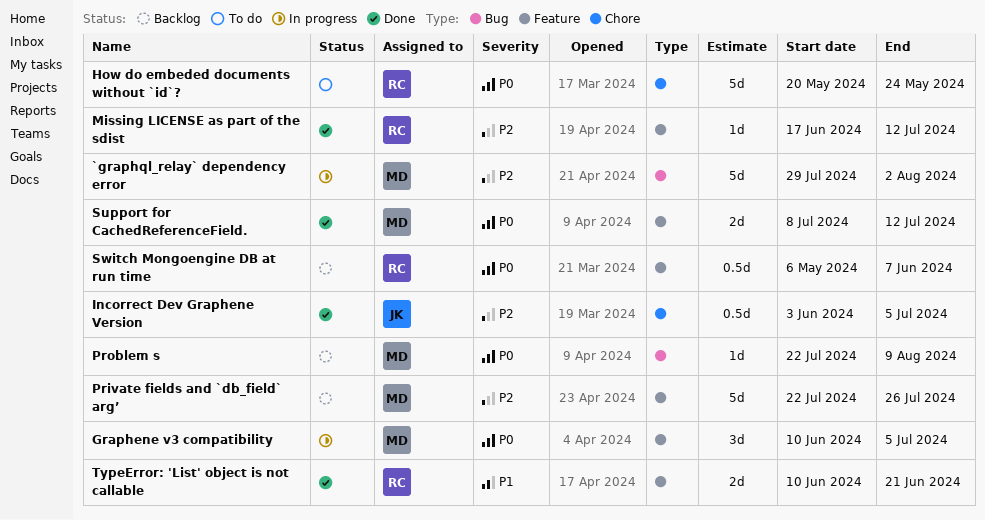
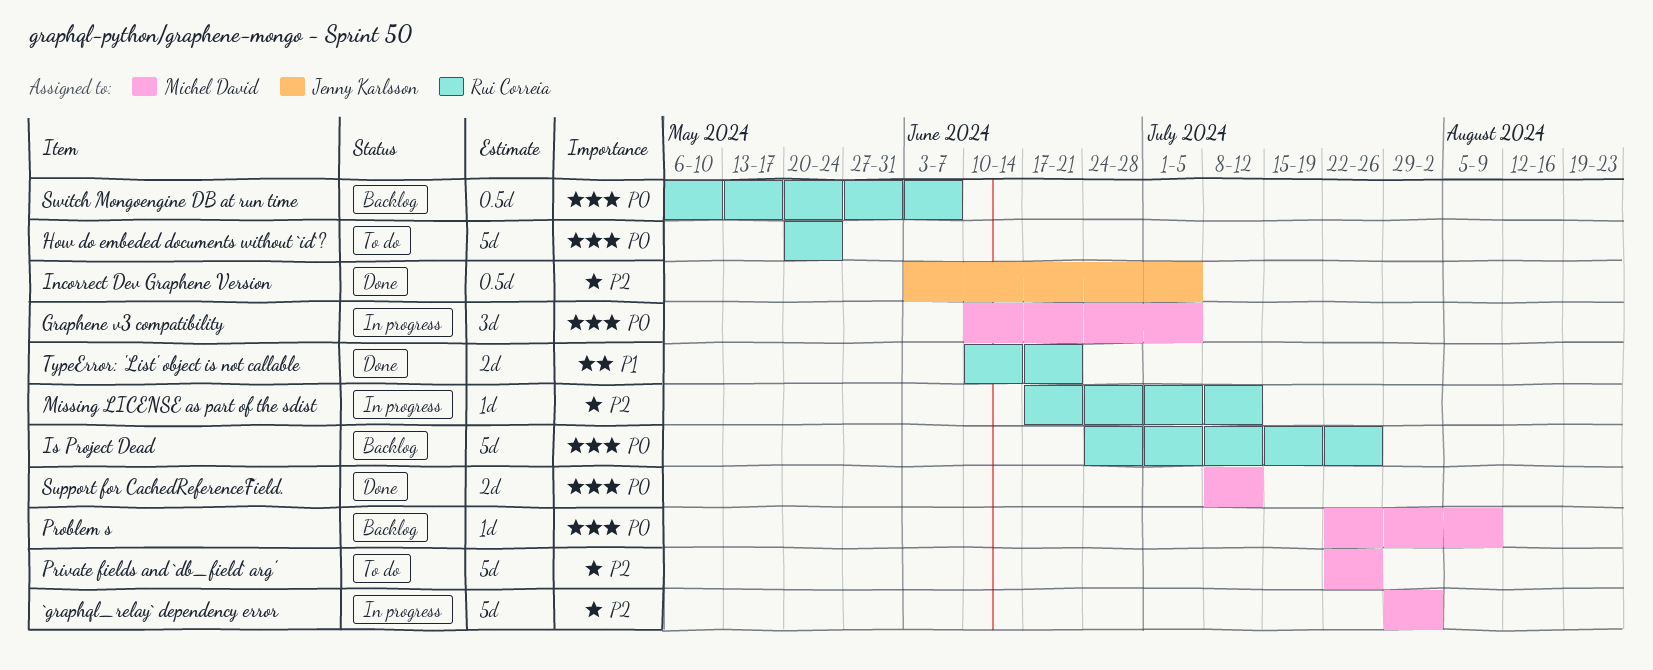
Is Project Dead: none -> present
Missing LICENSE as part of the sdist, status: Done -> In progress
Private fields and `db_field` arg’, status: Backlog -> To do

